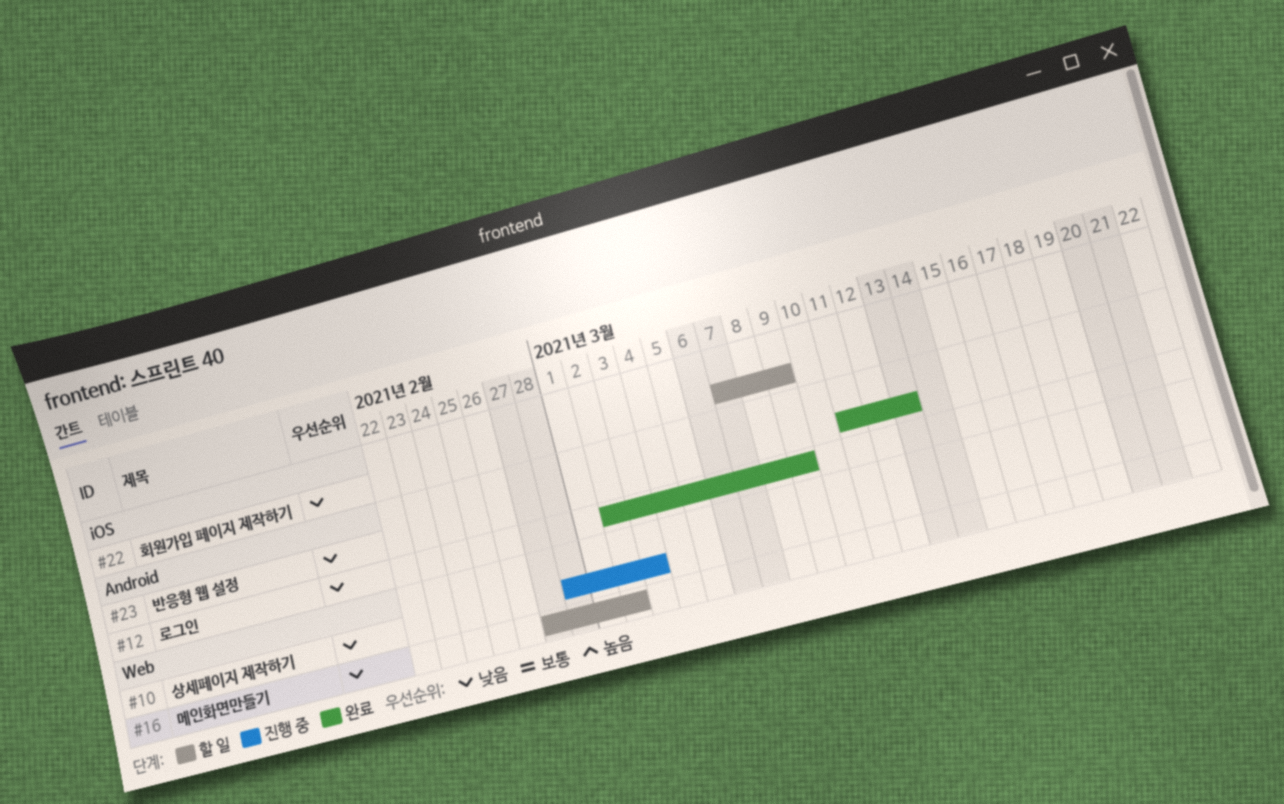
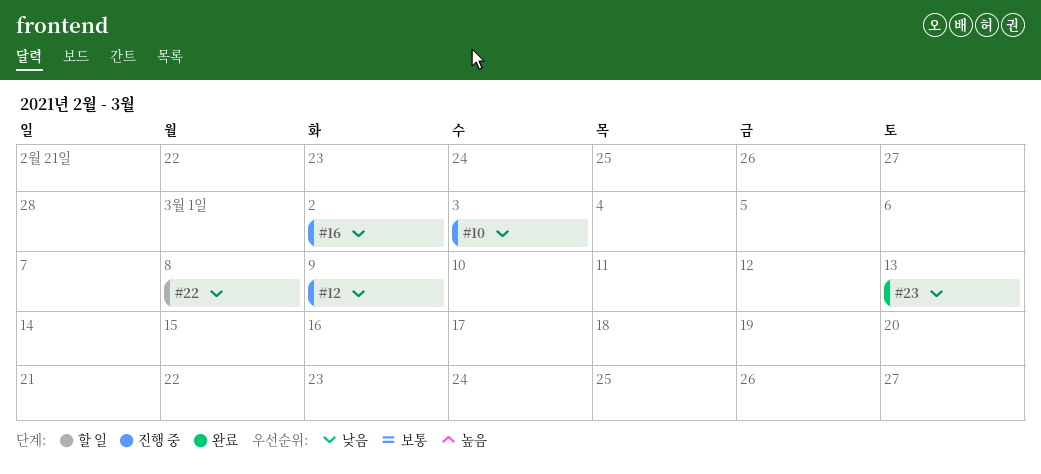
#12, status: 완료 -> 진행 중
#16, status: 할 일 -> 진행 중
#22, due: Mar 9 -> Mar 8

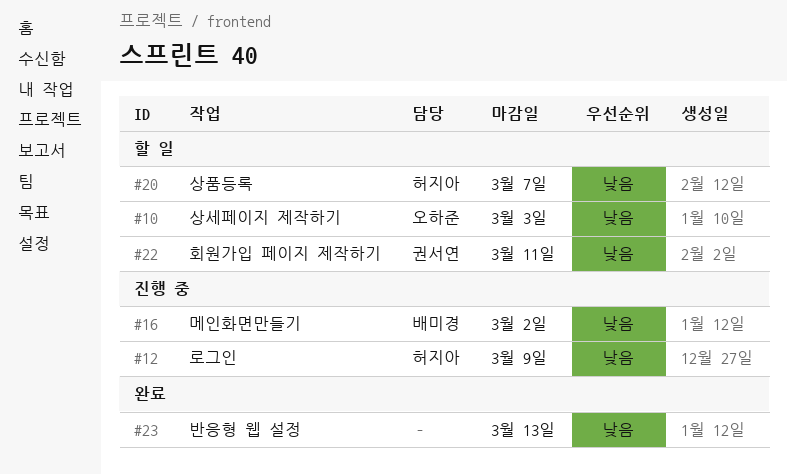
#10, status: 진행 중 -> 할 일
#20: none -> present
#22, due: Mar 8 -> Mar 11

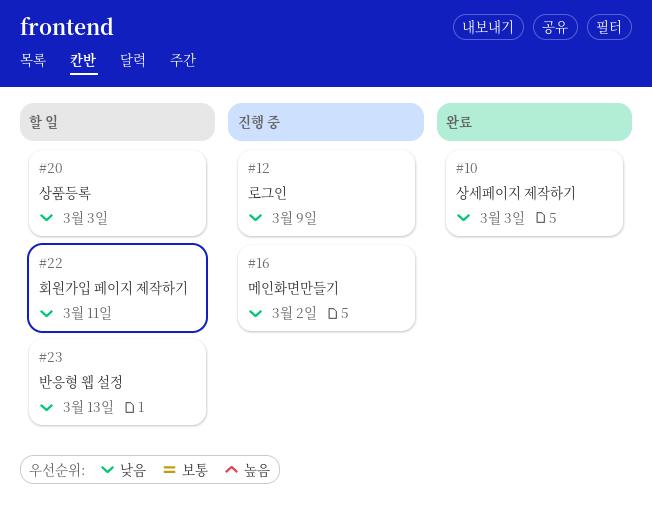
#10, status: 할 일 -> 완료
#20, due: Mar 7 -> Mar 3
#23, status: 완료 -> 할 일

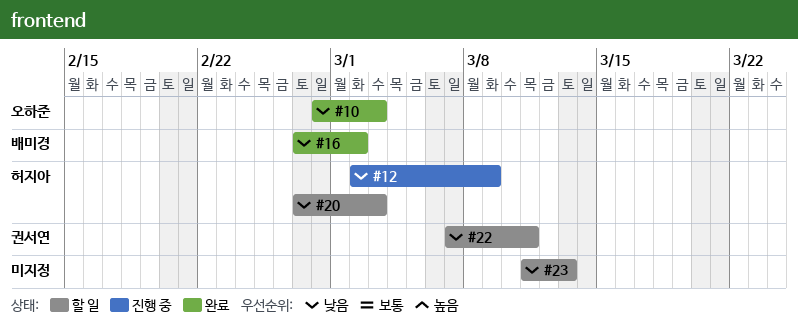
#16, status: 진행 중 -> 완료

